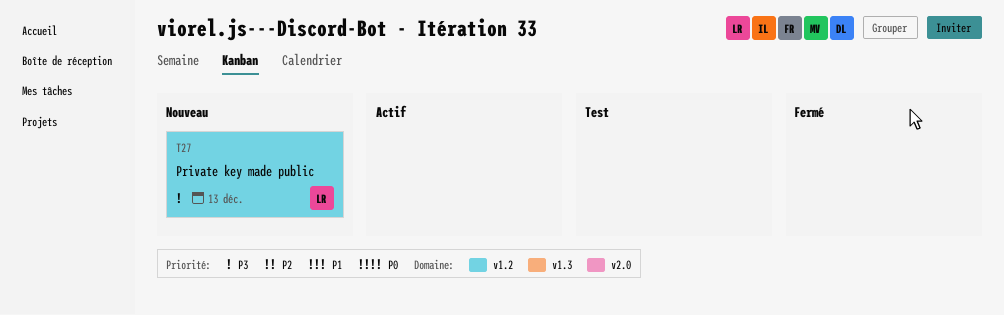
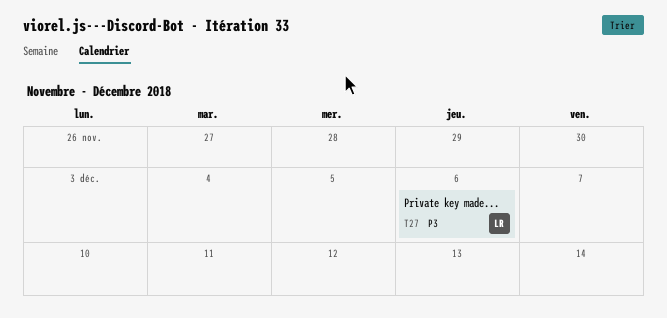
T27, due: Dec 13 -> Dec 6

